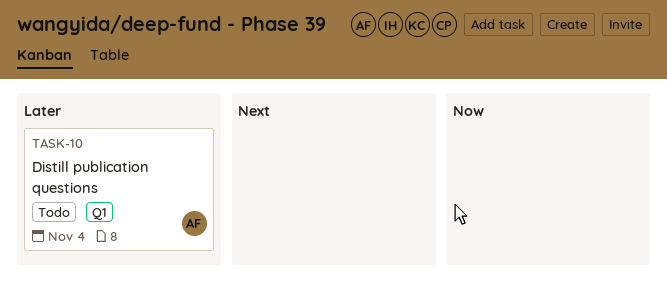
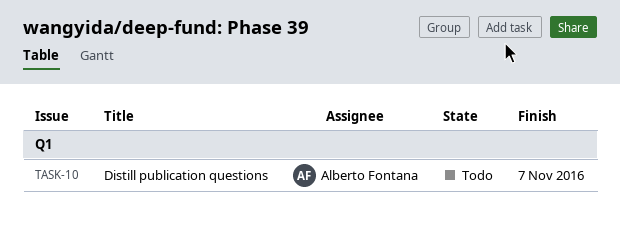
TASK-10, due: Nov 4 -> Nov 7

